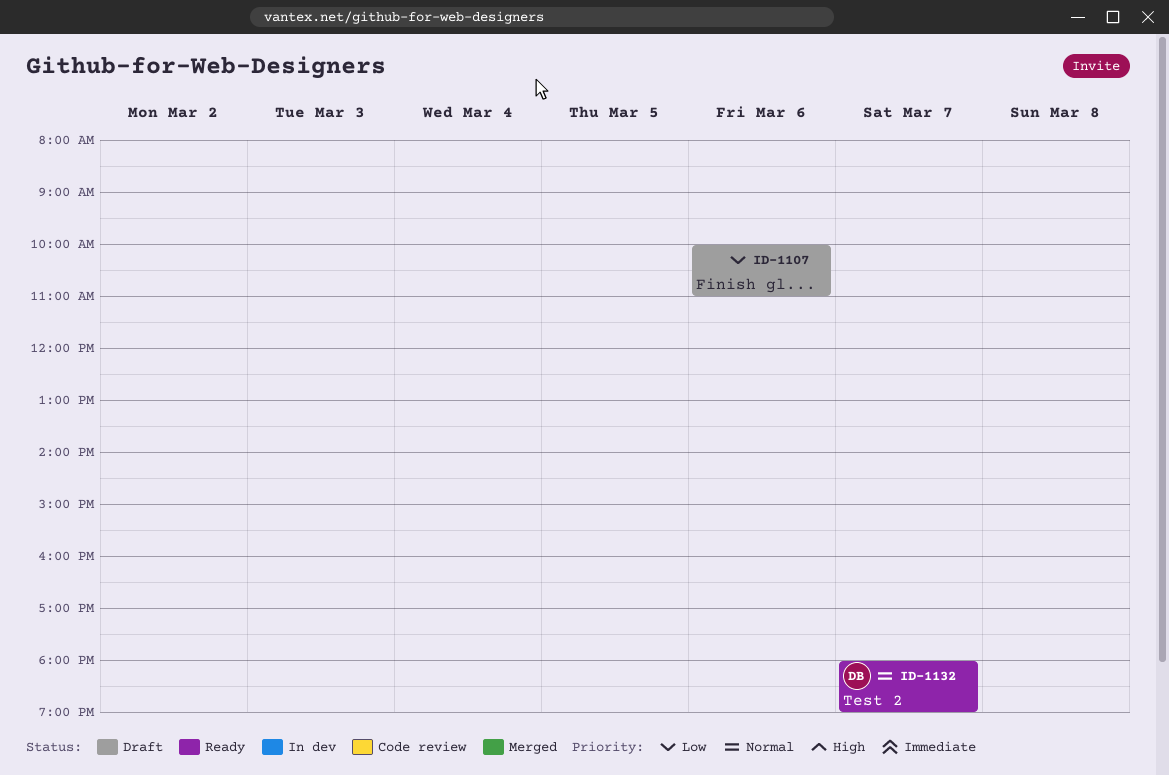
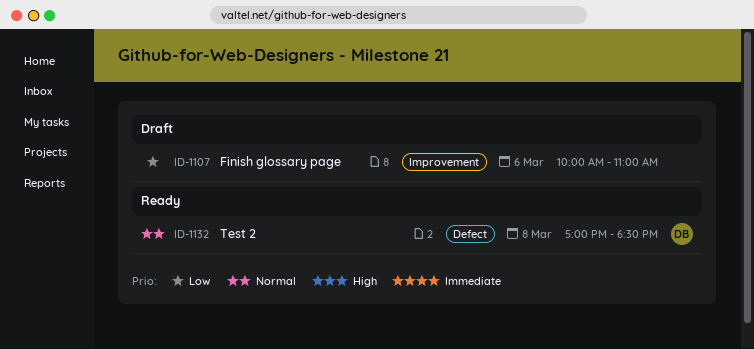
ID-1132, day: Mar 7 -> Mar 8
ID-1132, begins: 18:00 -> 17:00
ID-1132, ends: 19:00 -> 18:30

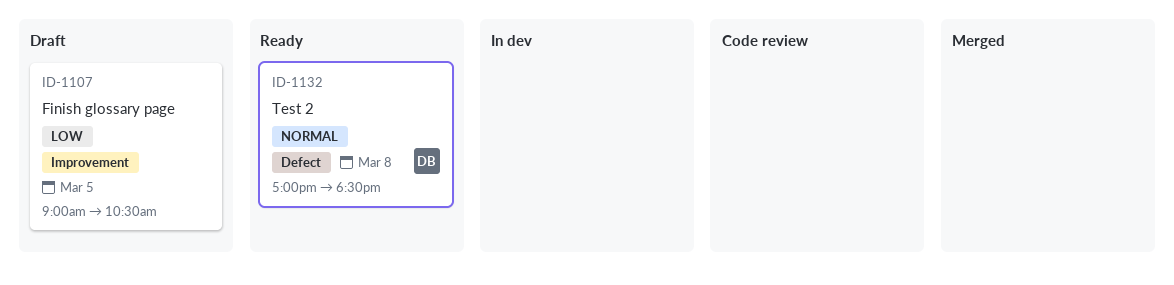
ID-1107, day: Mar 6 -> Mar 5
ID-1107, begins: 10:00 -> 09:00
ID-1107, ends: 11:00 -> 10:30

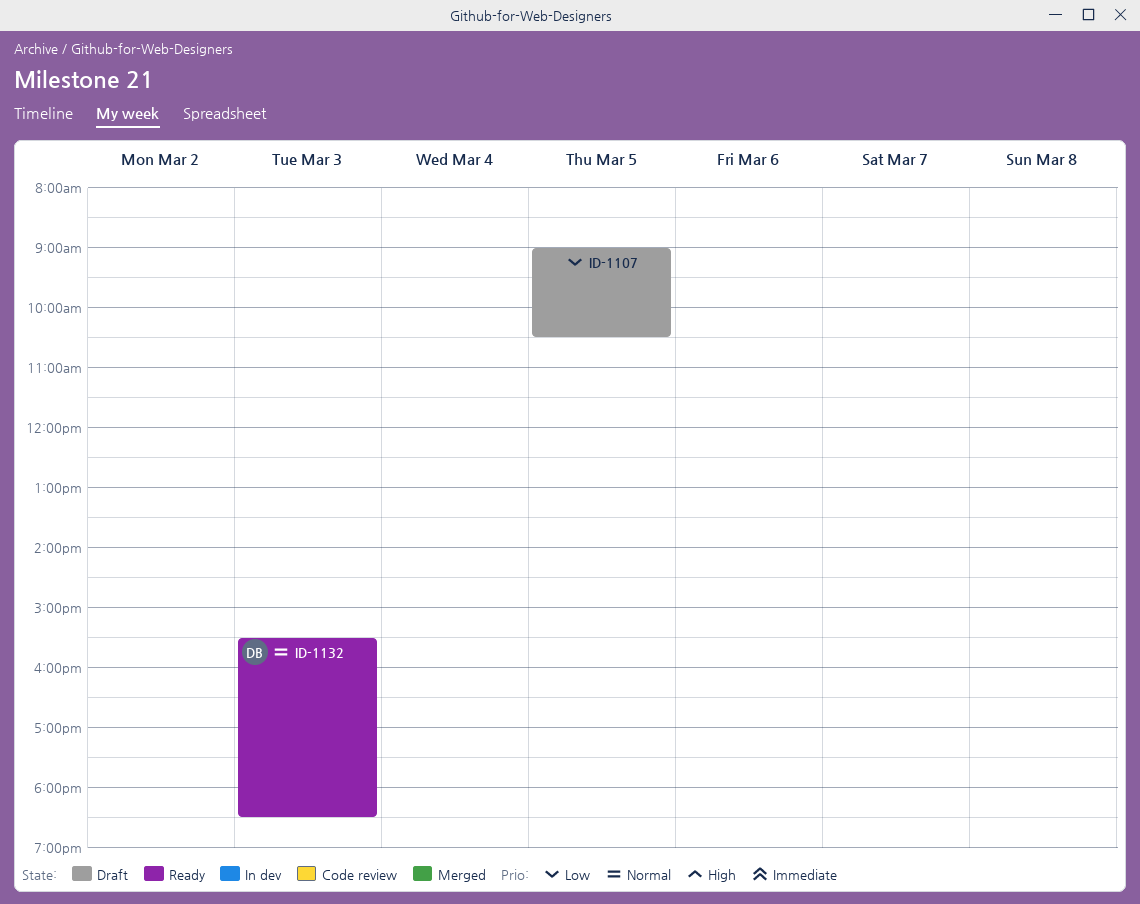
ID-1132, day: Mar 8 -> Mar 3
ID-1132, begins: 17:00 -> 15:30

